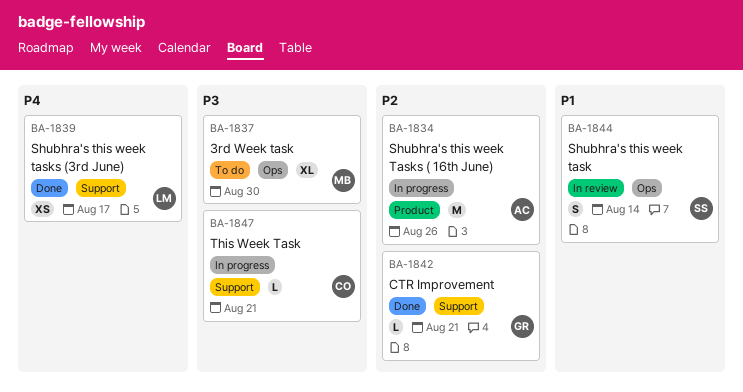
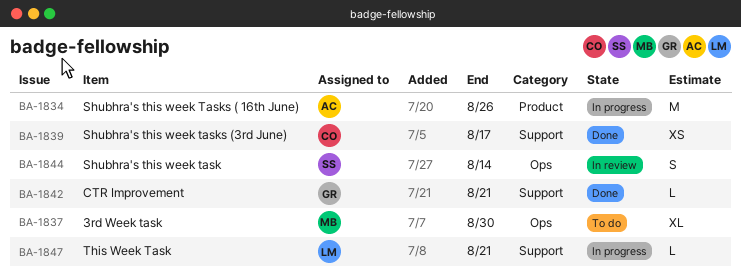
BA-1839, owner: LM -> CO
BA-1847, owner: CO -> LM

